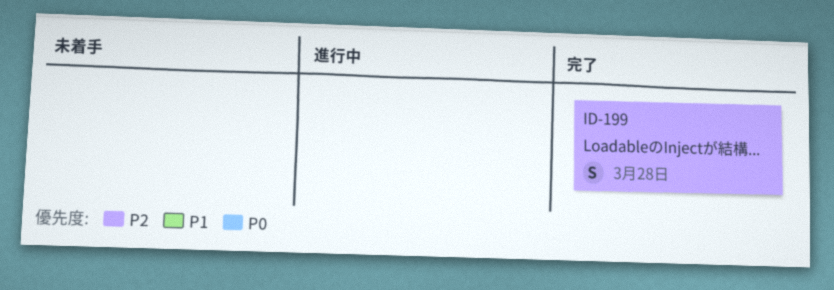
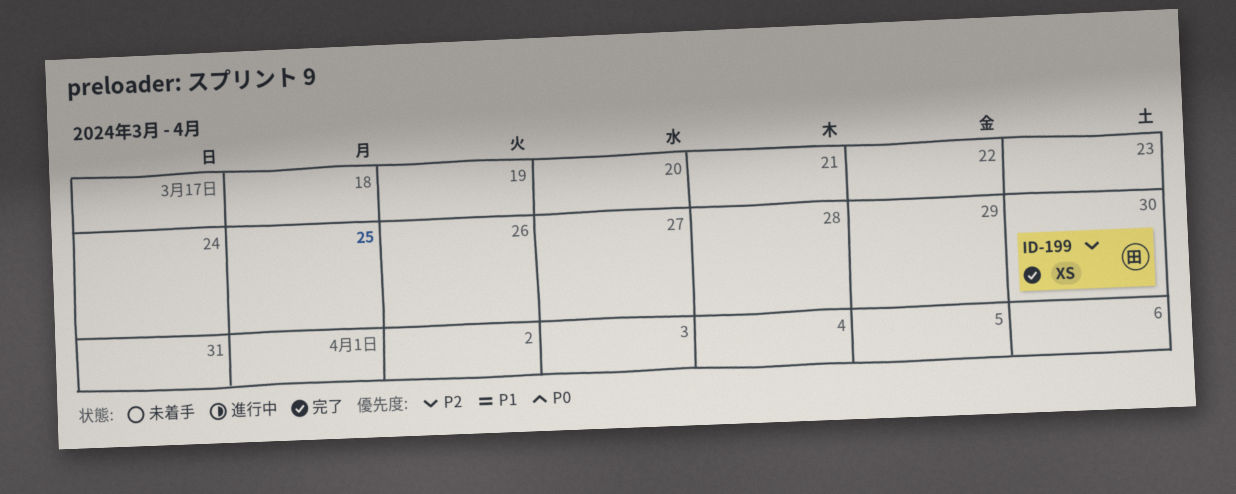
ID-199, estimate: S -> XS
ID-199, due: Mar 28 -> Mar 30

